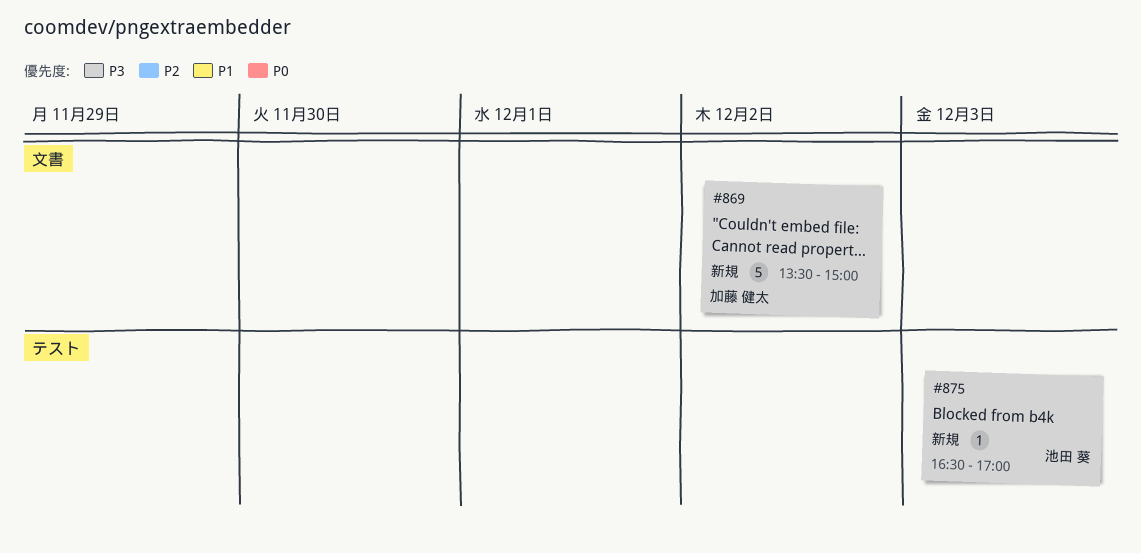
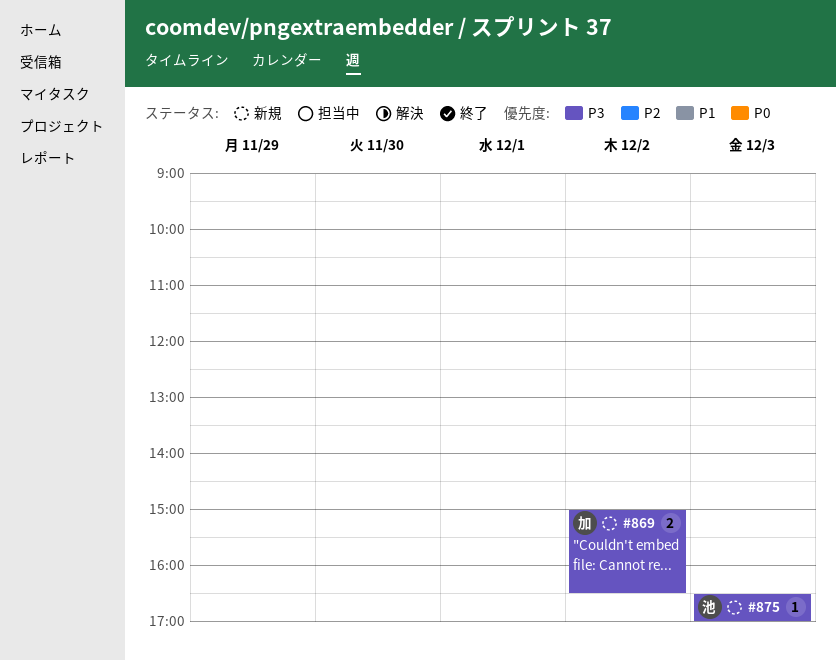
#869, estimate: 5 -> 2
#869, begins: 13:30 -> 15:00
#869, ends: 15:00 -> 16:30

